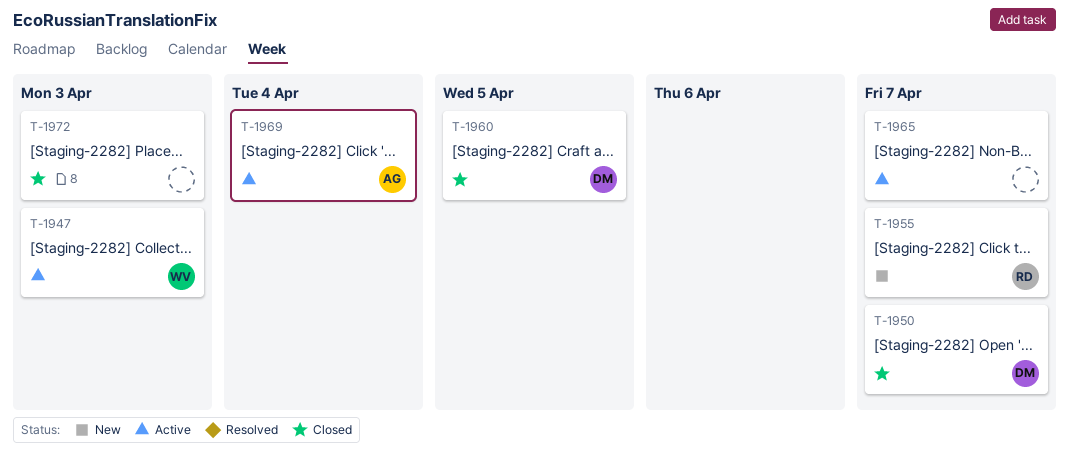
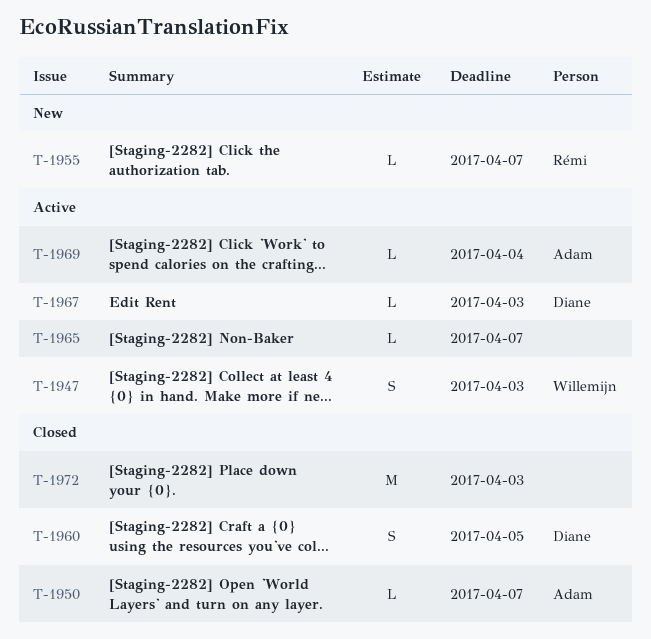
T-1950, owner: Diane -> Adam
T-1967: none -> present

